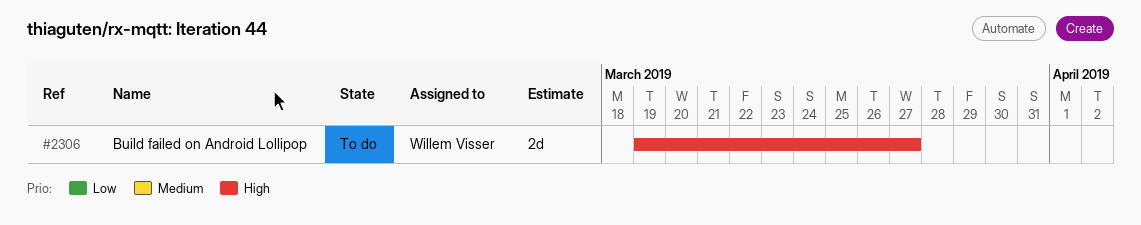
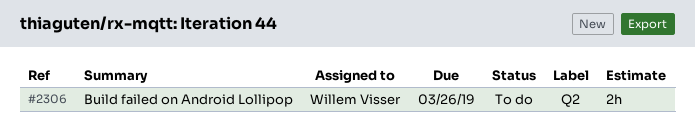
#2306, estimate: 2d -> 2h
#2306, due: Mar 27 -> Mar 26

